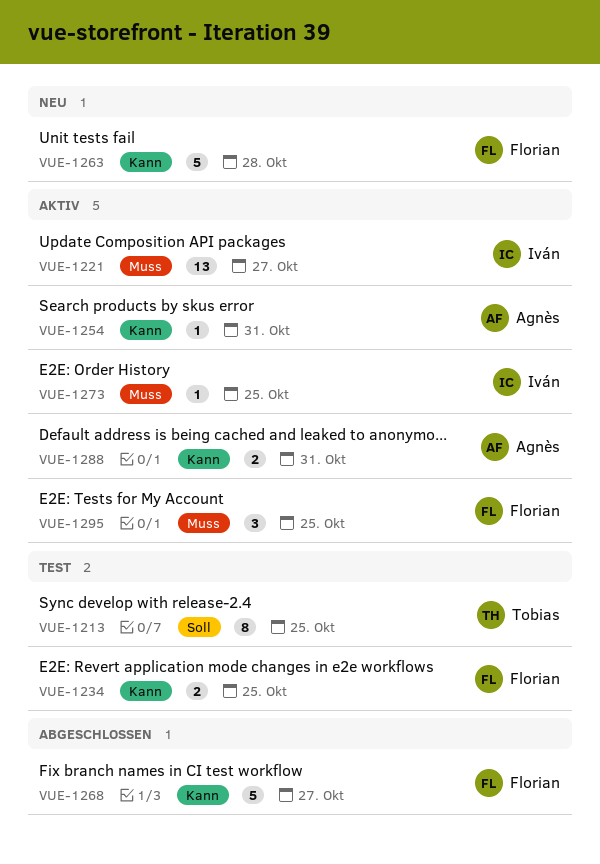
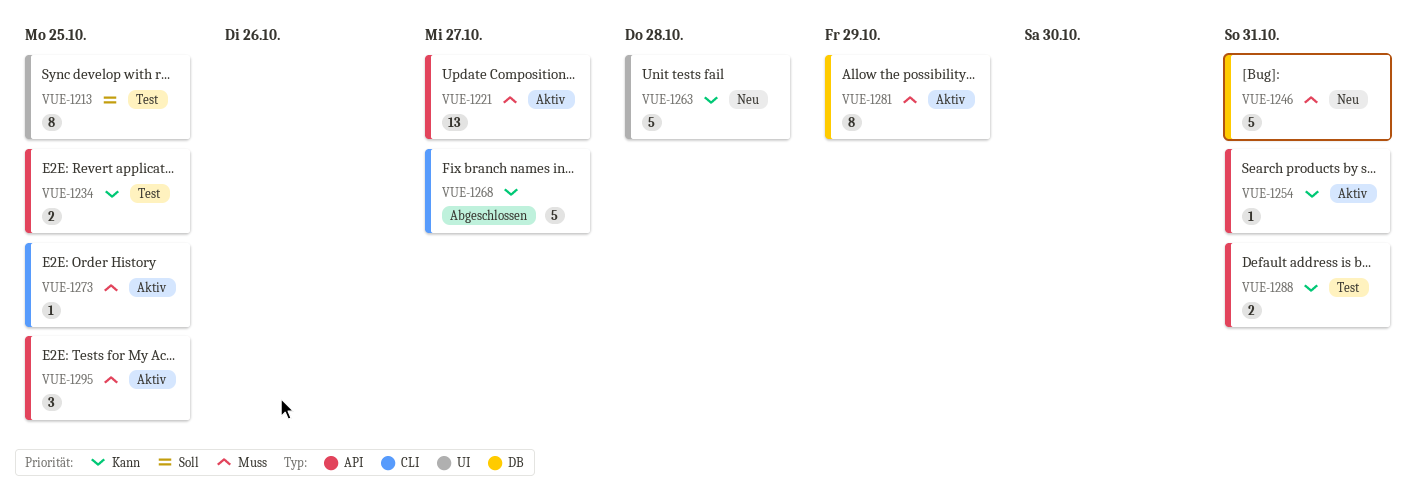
VUE-1246: none -> present
VUE-1281: none -> present
VUE-1288, status: Aktiv -> Test

